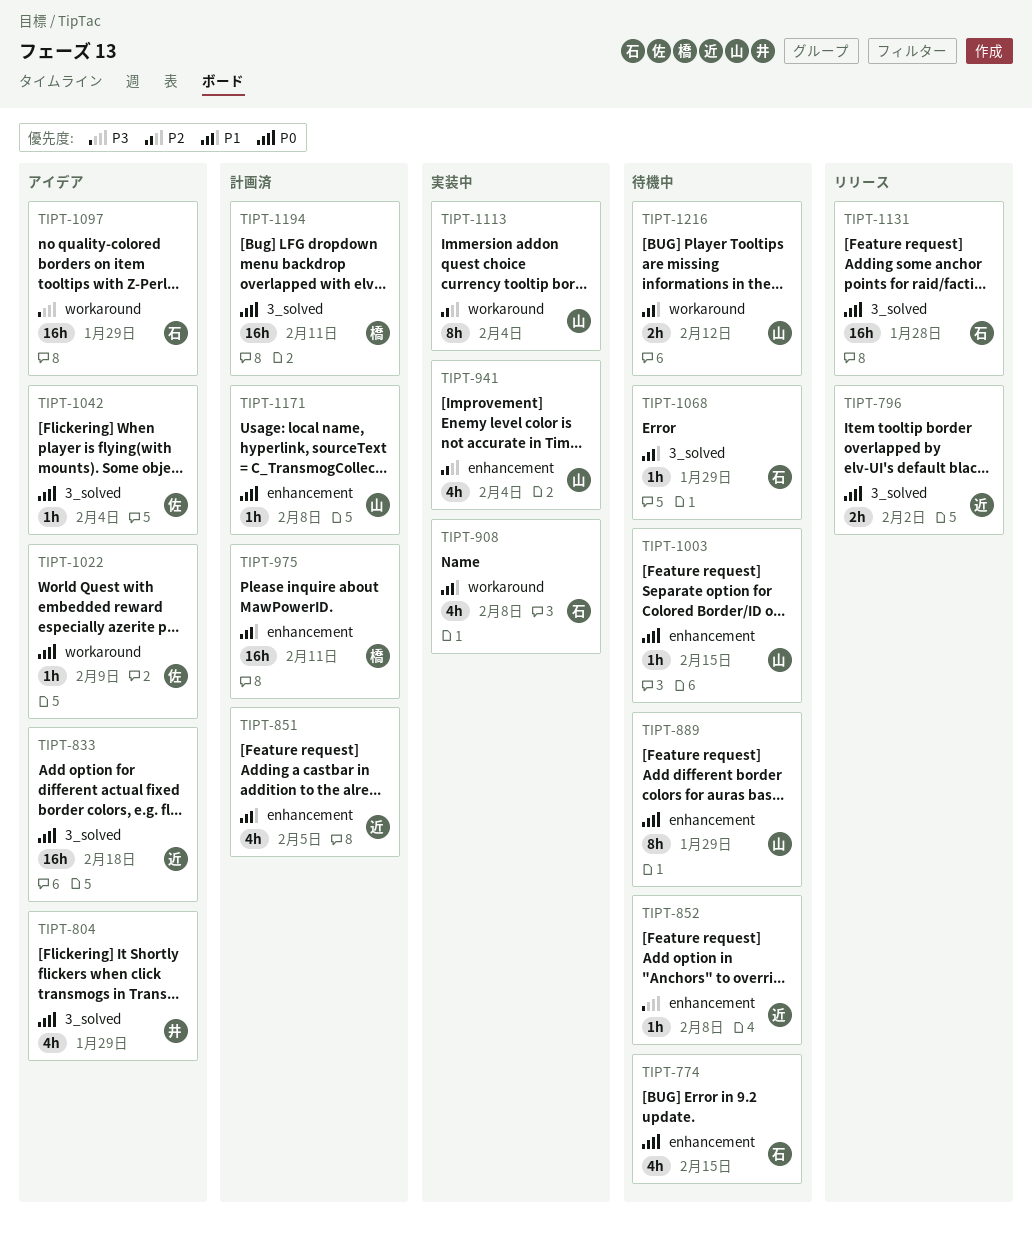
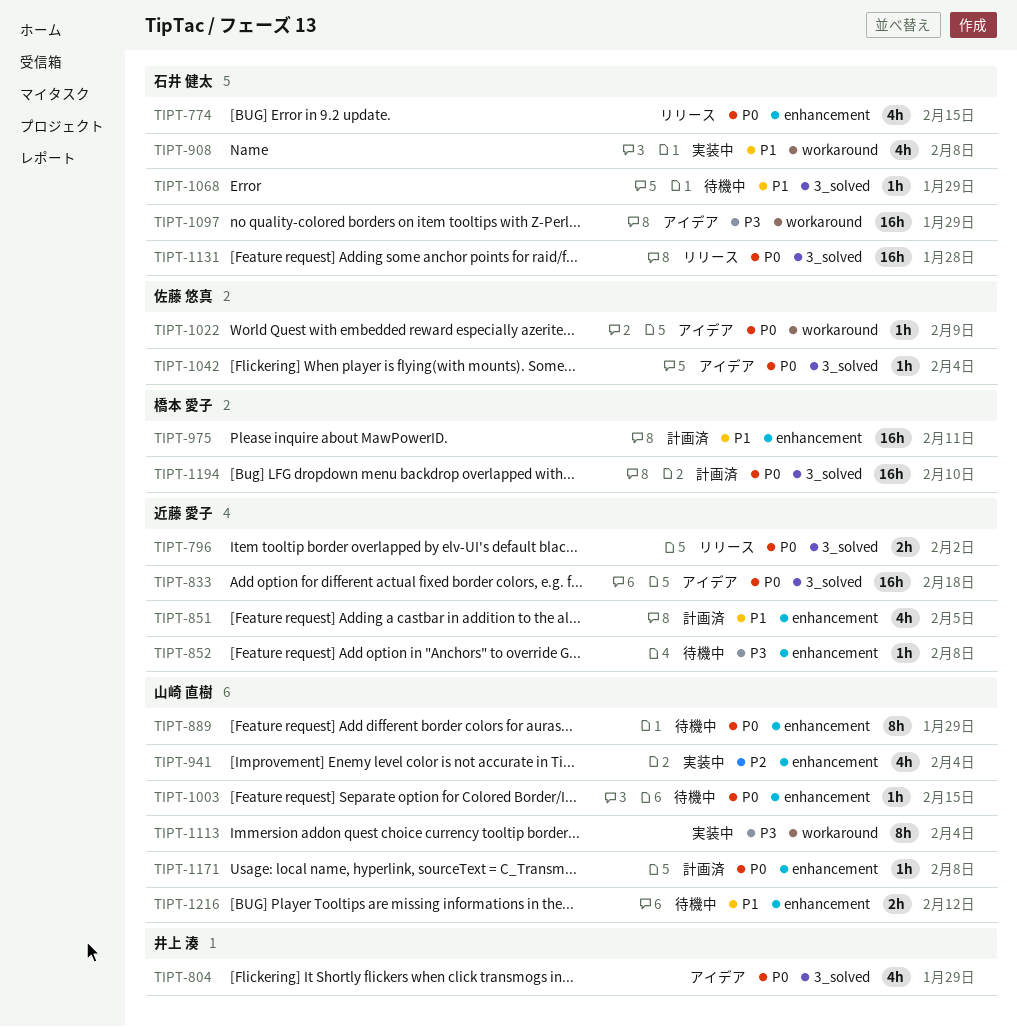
TIPT-774, status: 待機中 -> リリース
TIPT-1113, priority: P2 -> P3
TIPT-1194, due: Feb 11 -> Feb 10
TIPT-1216, label: workaround -> enhancement

